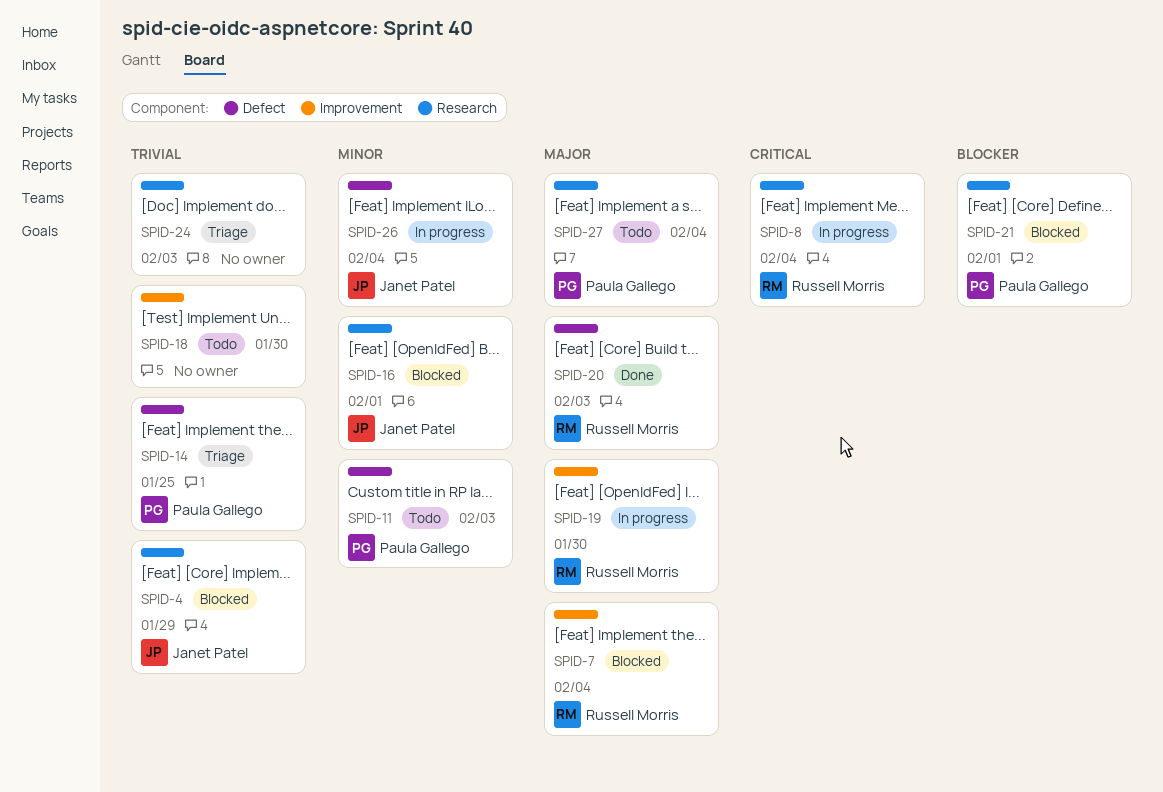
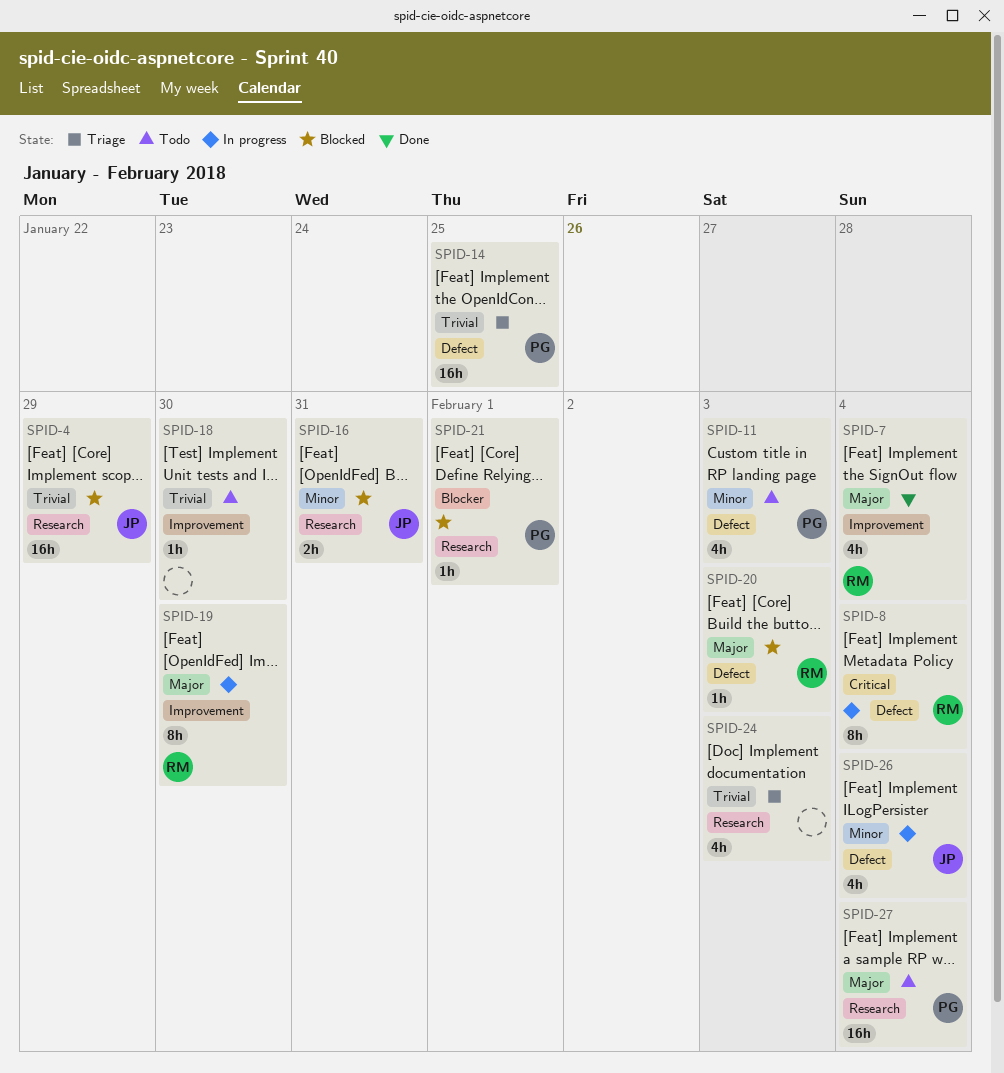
SPID-7, status: Blocked -> Done
SPID-8, label: Research -> Defect
SPID-16, due: Feb 1 -> Jan 31
SPID-20, status: Done -> Blocked

